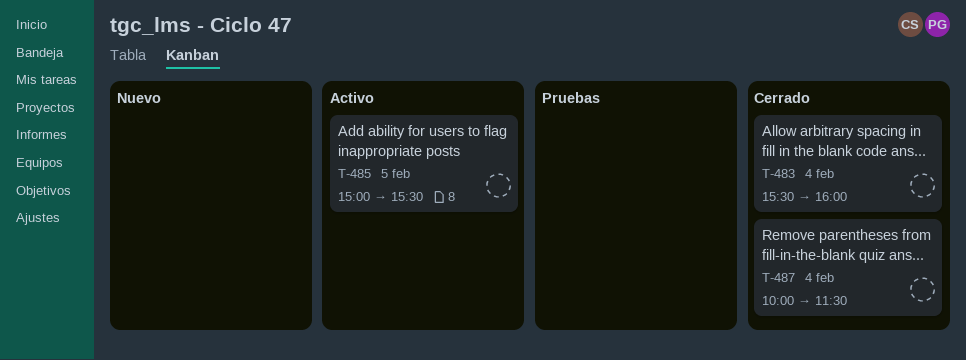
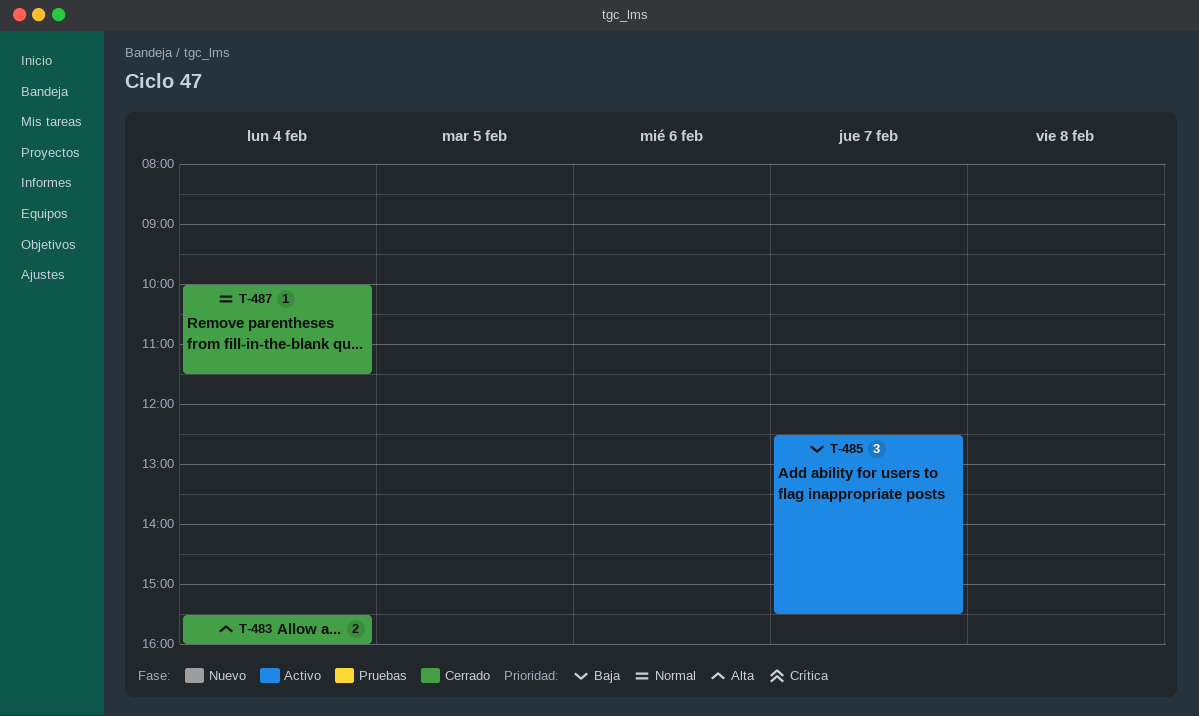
T-485, day: Feb 5 -> Feb 7
T-485, begins: 15:00 -> 12:30

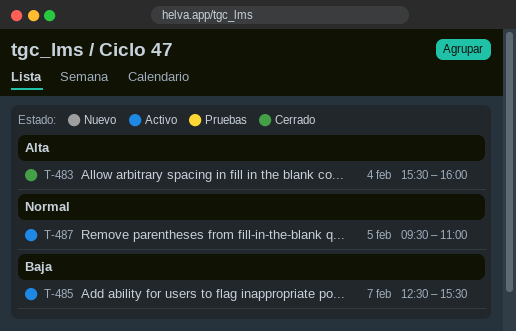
T-487, status: Cerrado -> Activo
T-487, day: Feb 4 -> Feb 5
T-487, begins: 10:00 -> 09:30
T-487, ends: 11:30 -> 11:00

